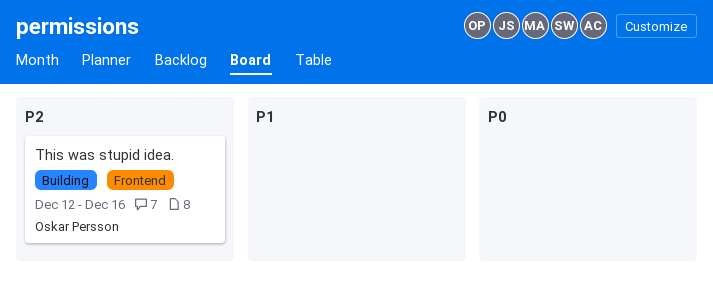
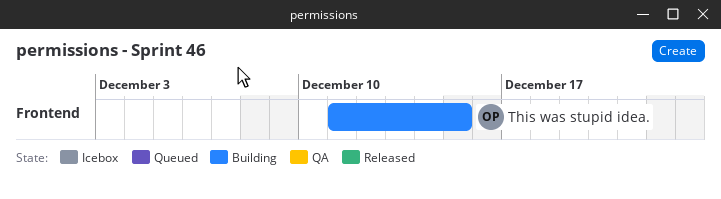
This was stupid idea., start: Dec 12 -> Dec 11
This was stupid idea., due: Dec 16 -> Dec 15

